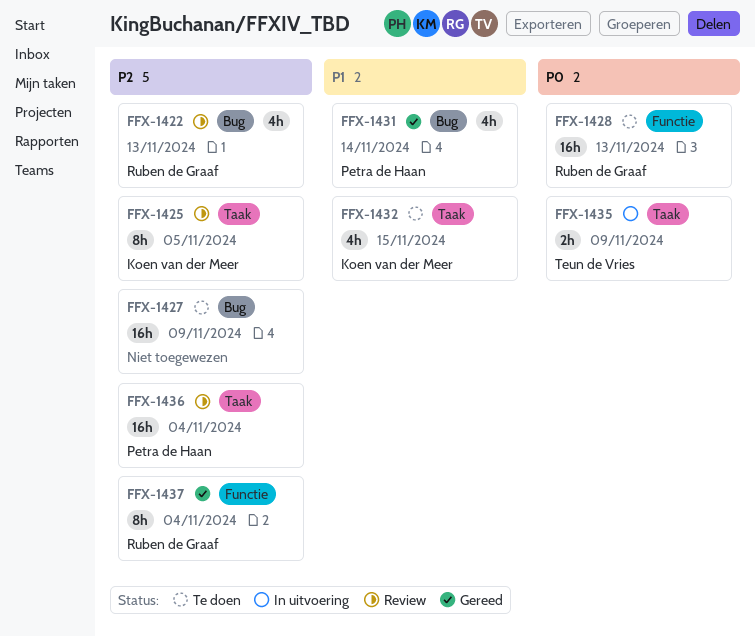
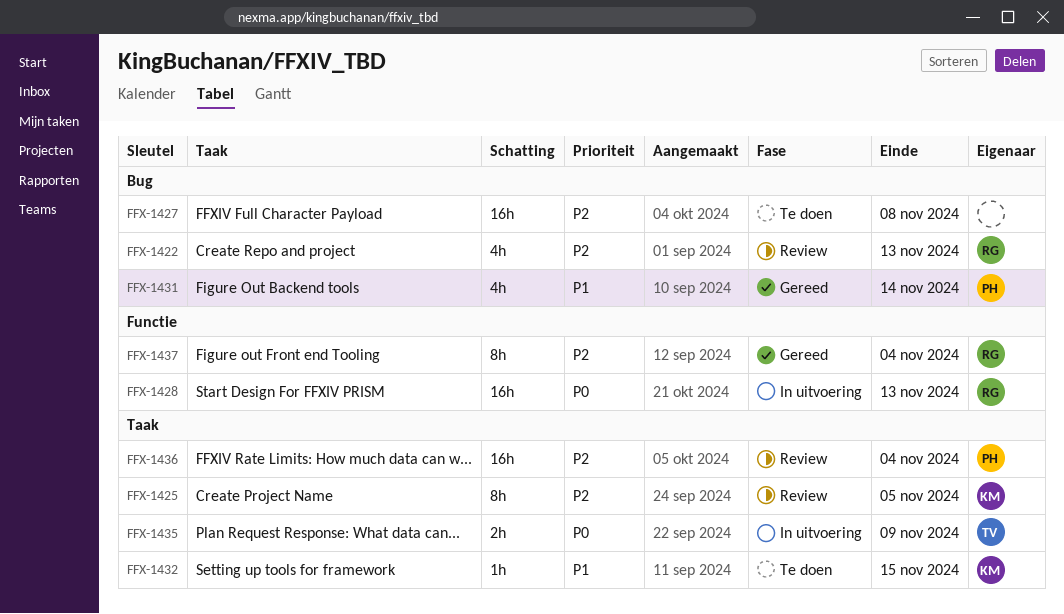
FFX-1427, due: Nov 9 -> Nov 8
FFX-1428, status: Te doen -> In uitvoering
FFX-1432, estimate: 4h -> 1h

